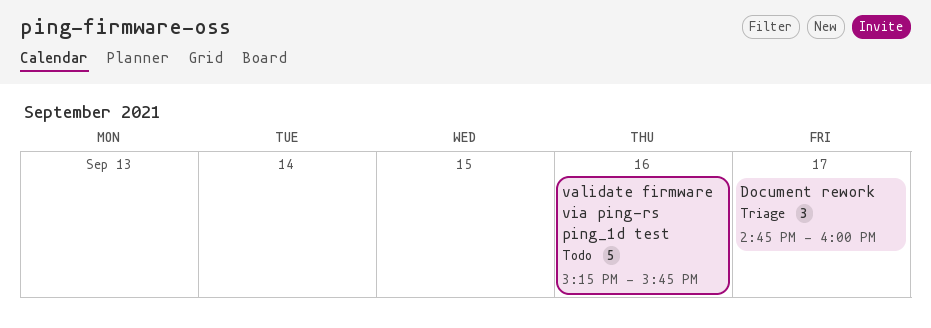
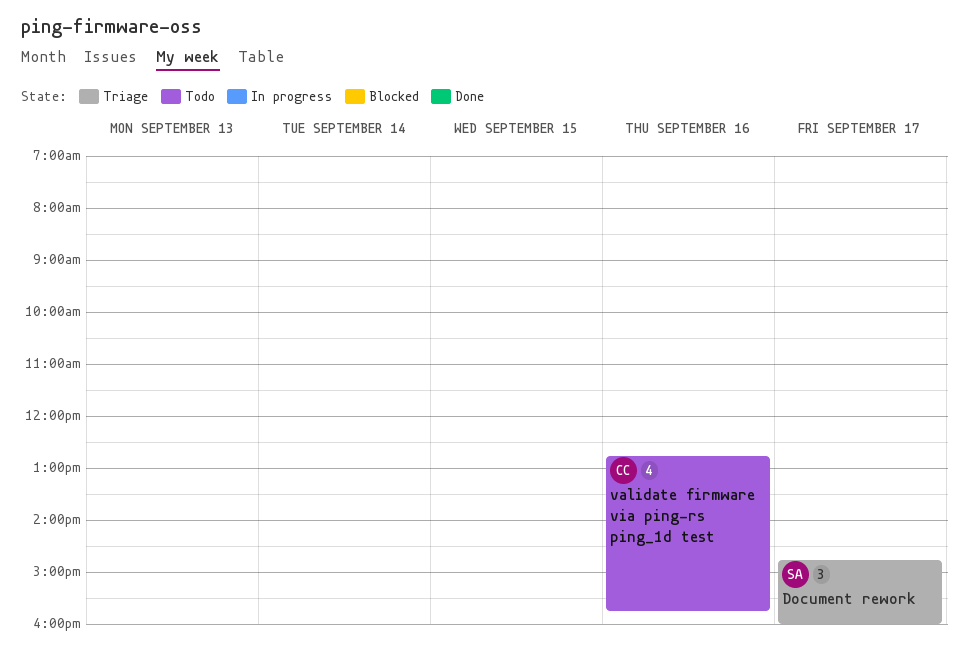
validate firmware via ping-rs ping_1d test, estimate: 5 -> 4
validate firmware via ping-rs ping_1d test, begins: 15:15 -> 12:45

